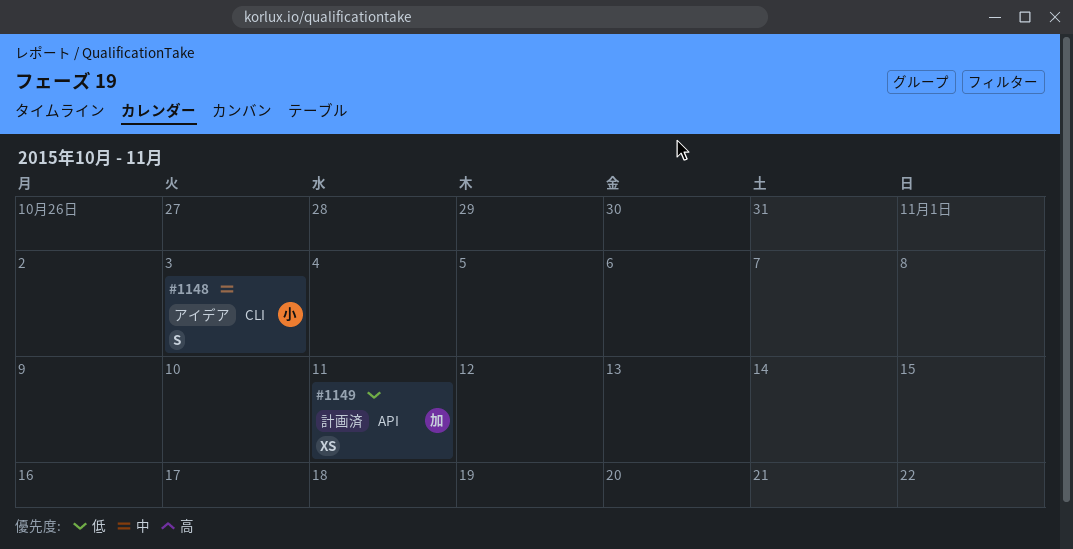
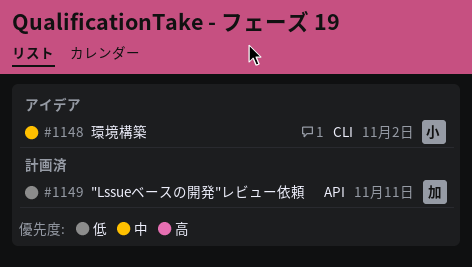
#1148, due: Nov 3 -> Nov 2

